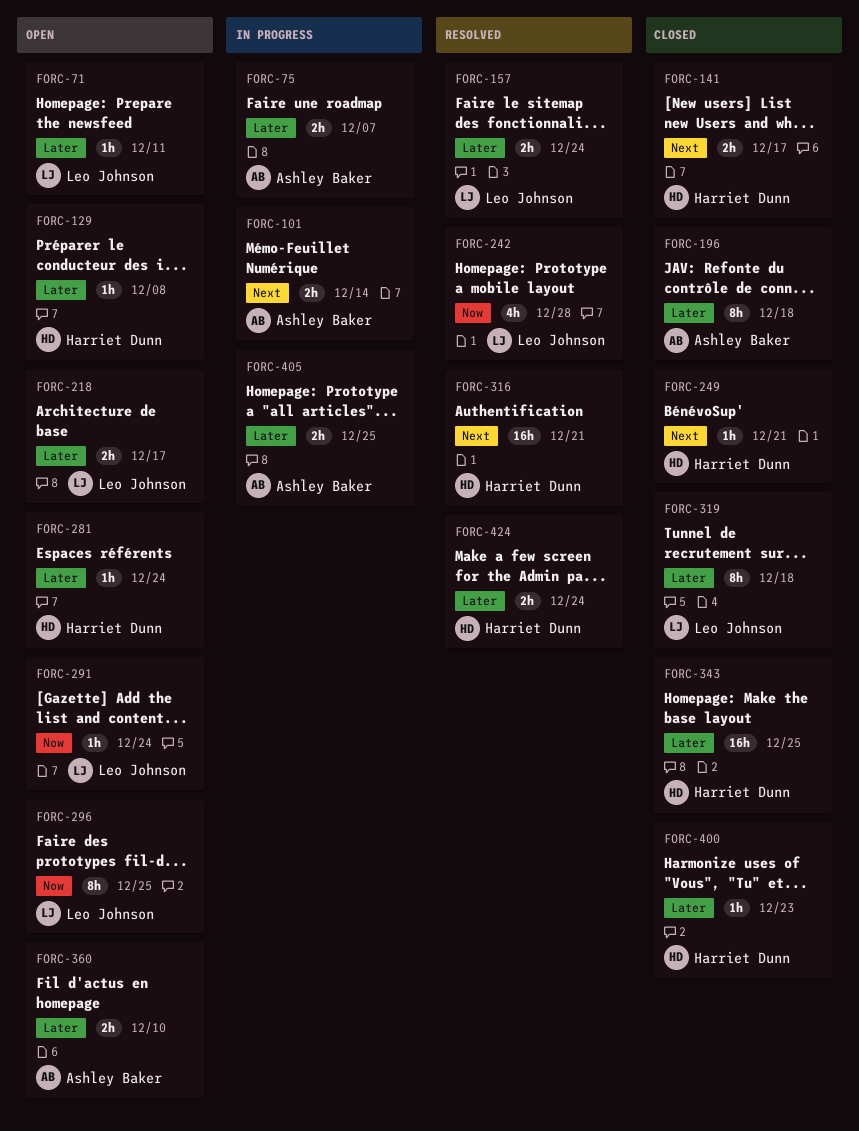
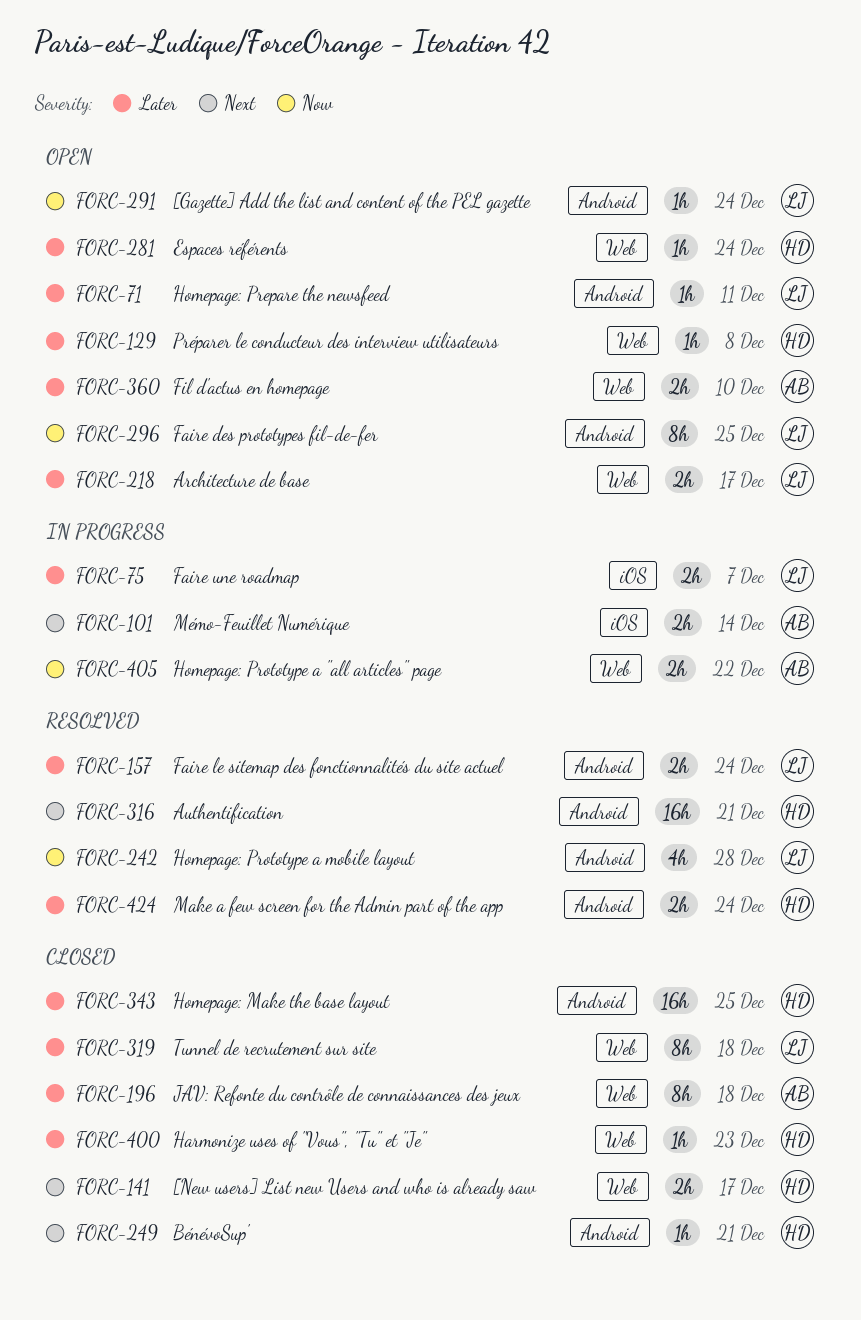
FORC-75, owner: Ashley Baker -> Leo Johnson
FORC-405, priority: Later -> Now
FORC-405, due: Dec 25 -> Dec 22

